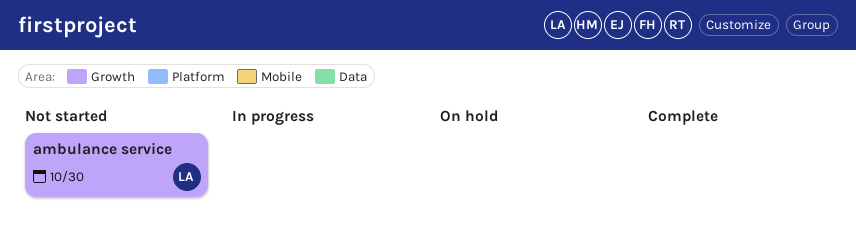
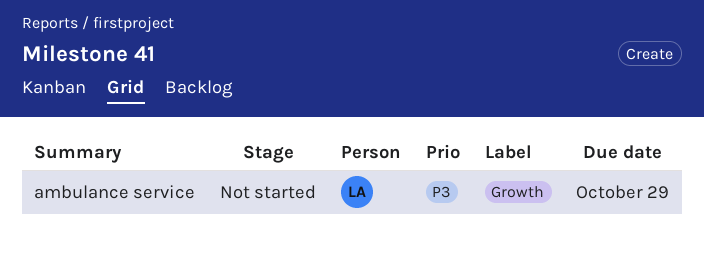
ambulance service, due: Oct 30 -> Oct 29

